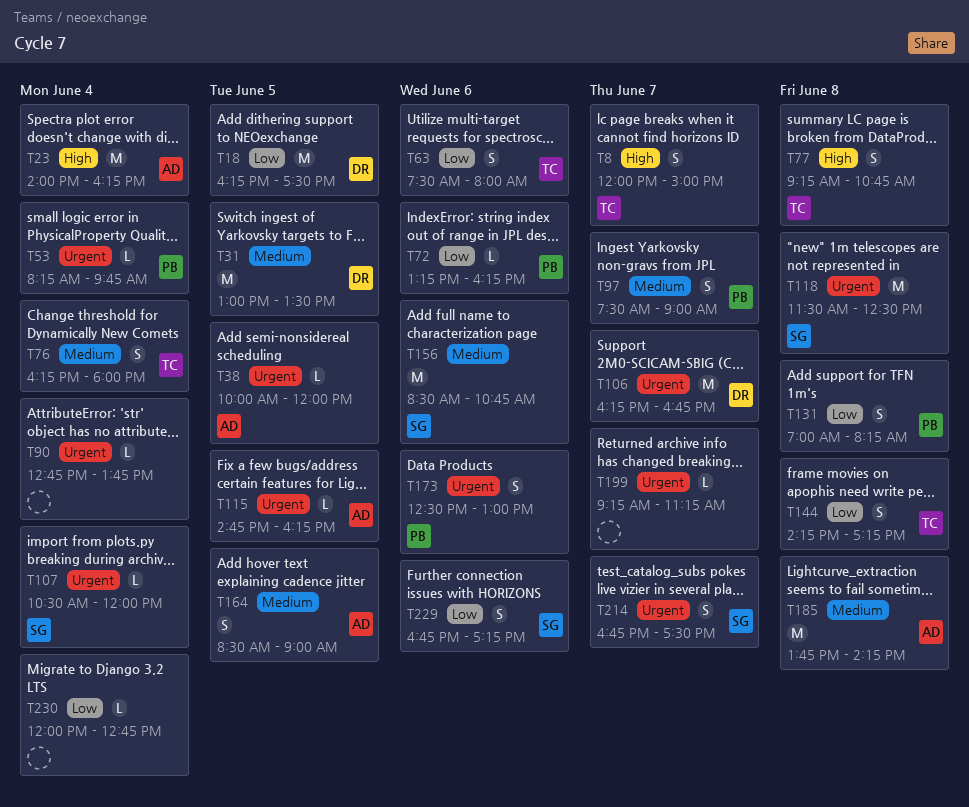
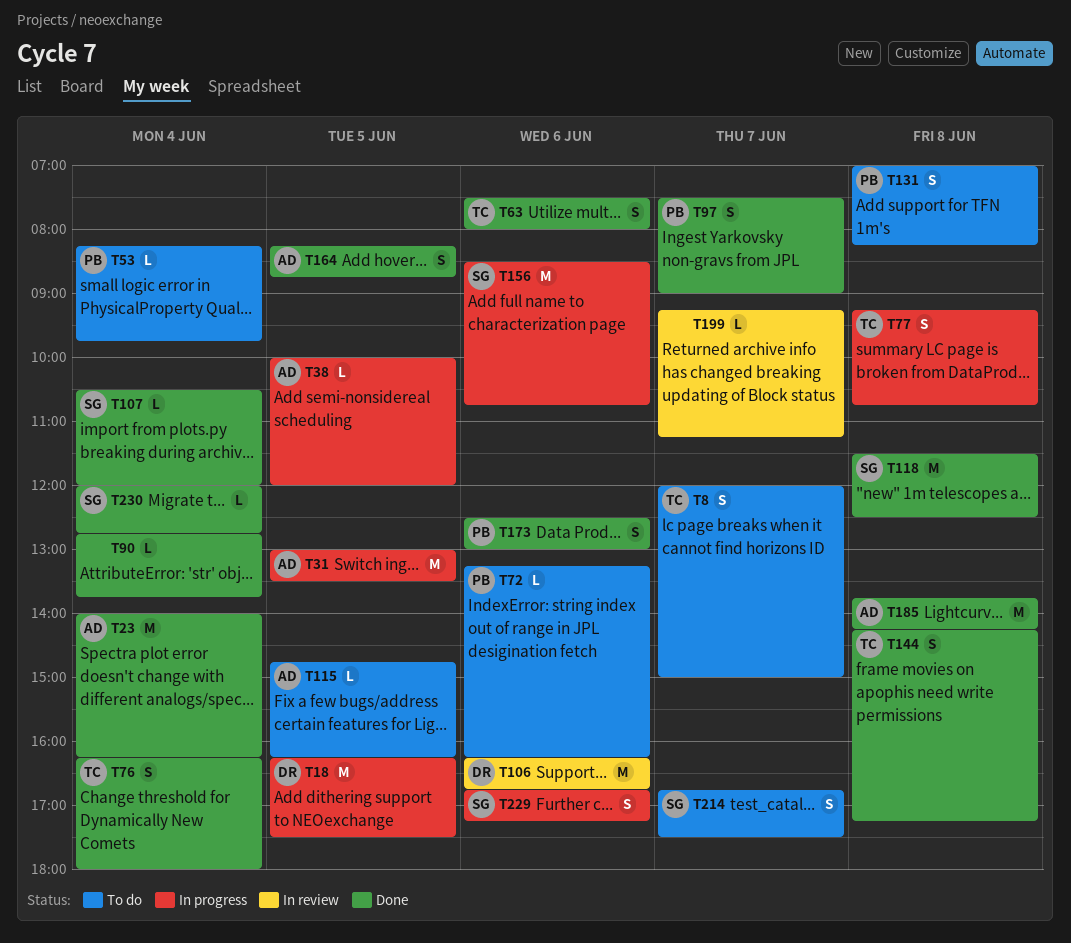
T31, owner: DR -> AD
T106, day: Jun 7 -> Jun 6
T164, begins: 08:30 -> 08:15
T164, ends: 09:00 -> 08:45
T230, owner: none -> SG

